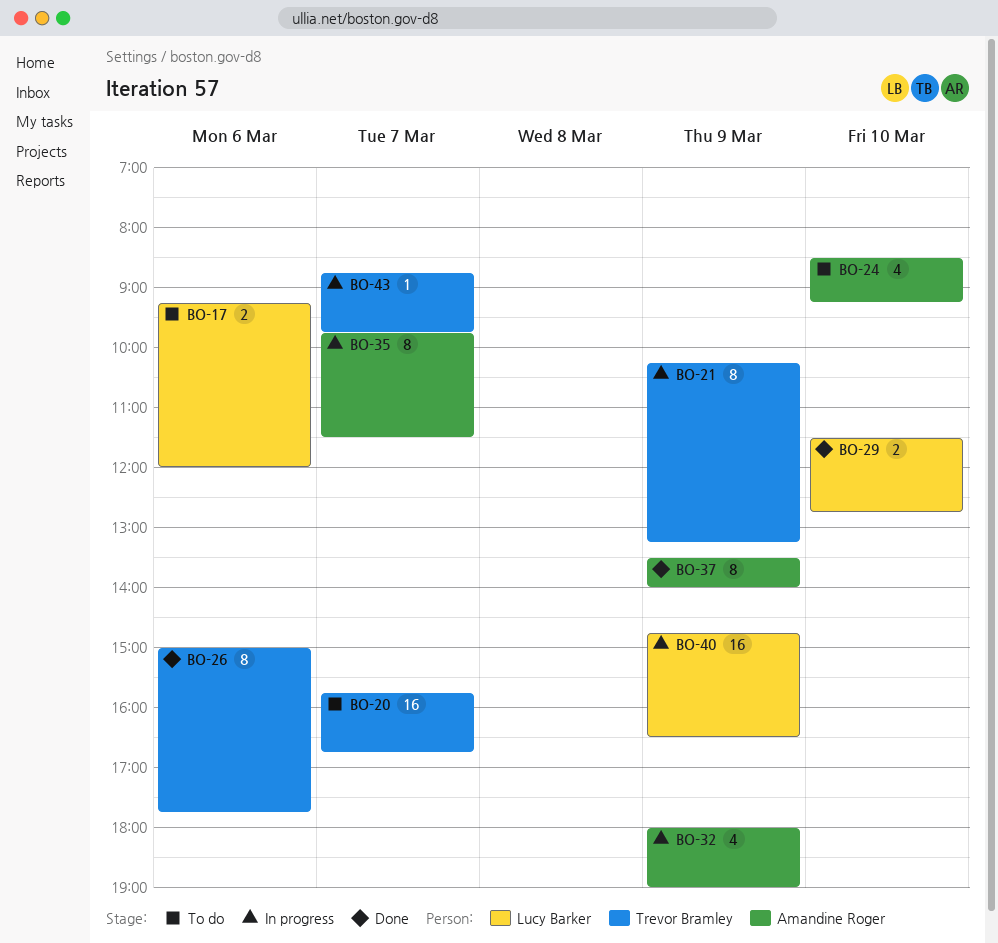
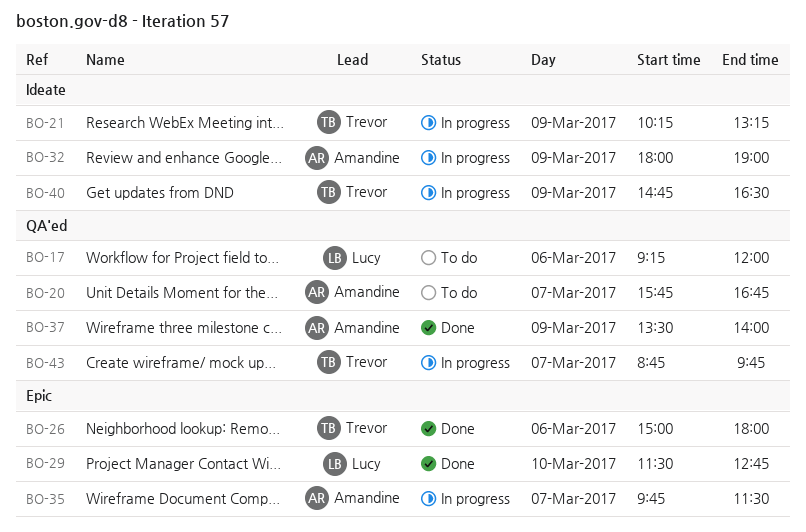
BO-20, owner: Trevor Bramley -> Amandine Roger
BO-24: present -> none
BO-26, ends: 17:45 -> 18:00
BO-40, owner: Lucy Barker -> Trevor Bramley

